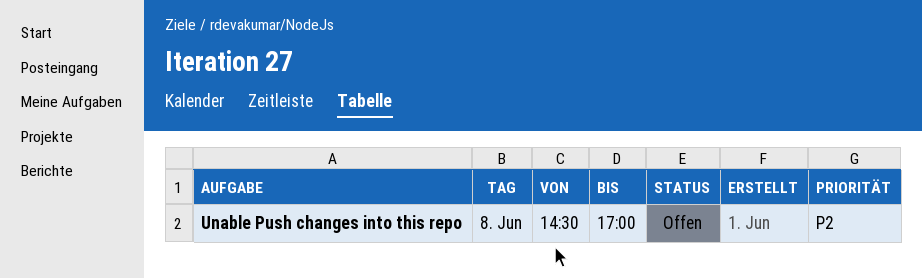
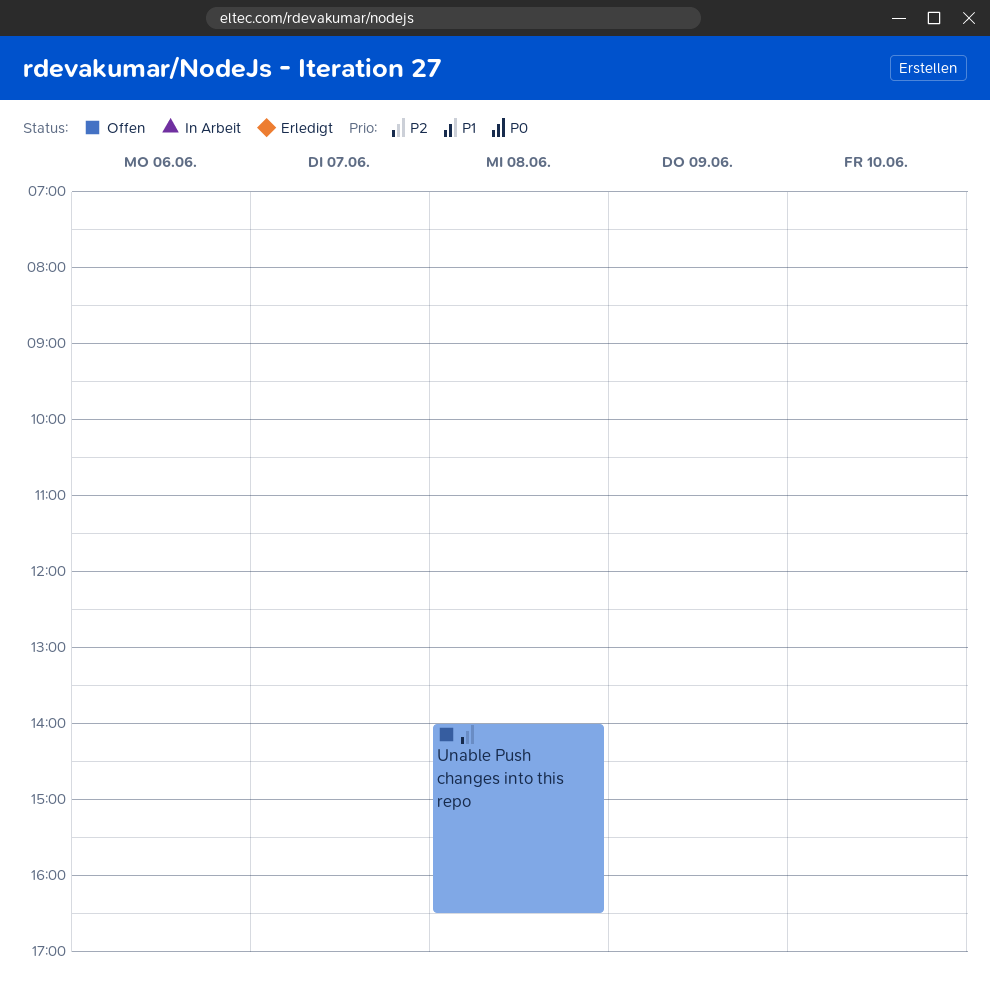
Unable Push changes into this repo, begins: 14:30 -> 14:00
Unable Push changes into this repo, ends: 17:00 -> 16:30

